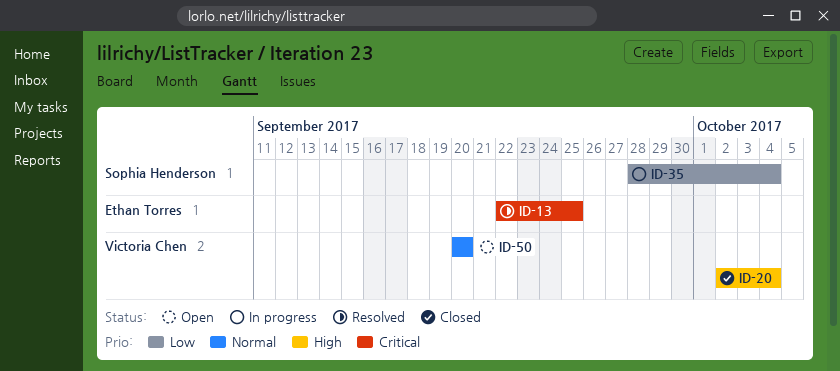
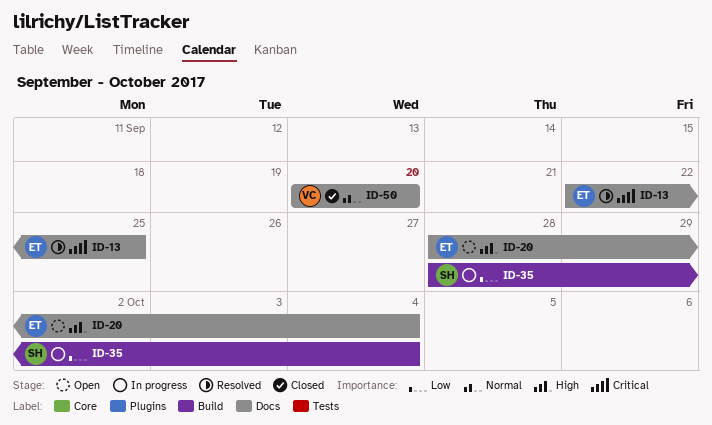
ID-20, status: Closed -> Open
ID-20, owner: Victoria Chen -> Ethan Torres
ID-20, start: Oct 2 -> Sep 28
ID-50, status: Open -> Closed

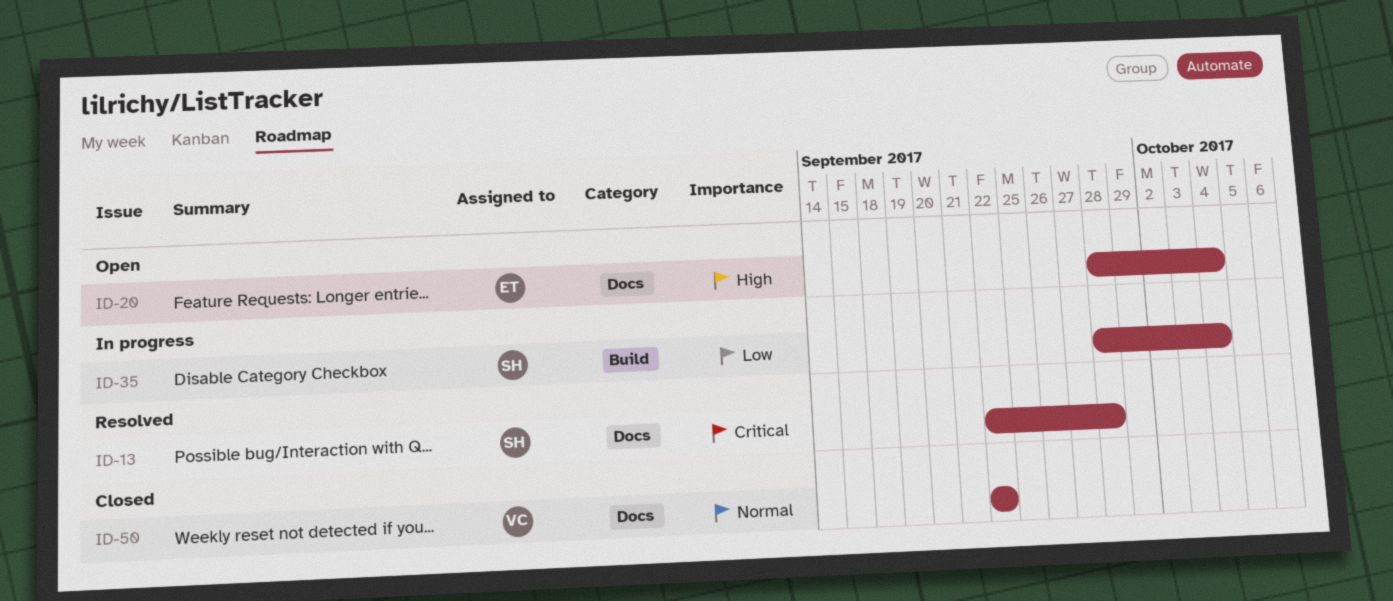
ID-13, owner: ET -> SH
ID-13, due: Sep 25 -> Sep 28
ID-50, start: Sep 20 -> Sep 22
ID-50, due: Sep 20 -> Sep 22

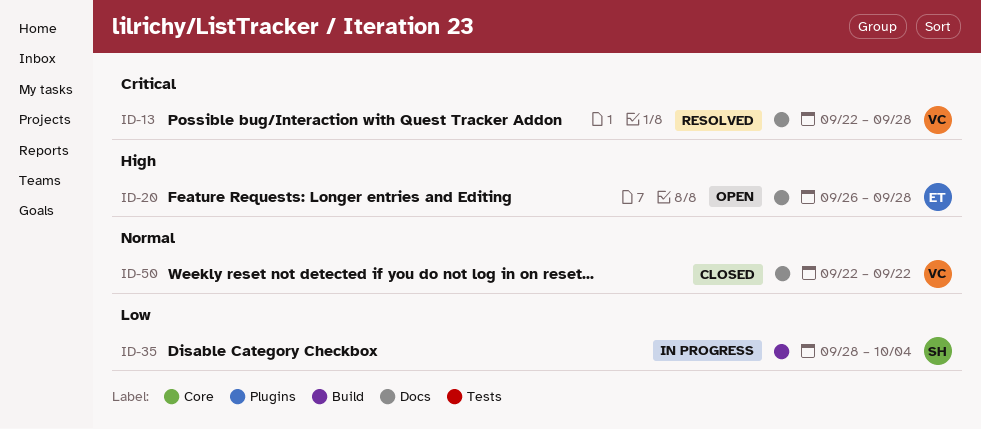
ID-13, owner: SH -> VC
ID-20, start: Sep 28 -> Sep 26
ID-20, due: Oct 4 -> Sep 28

